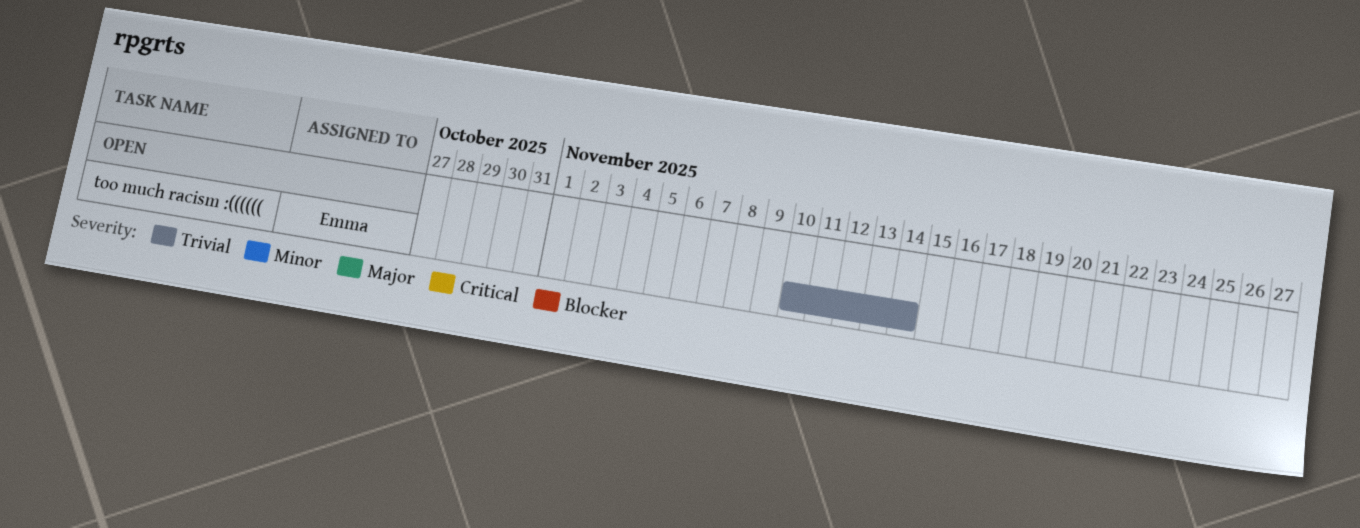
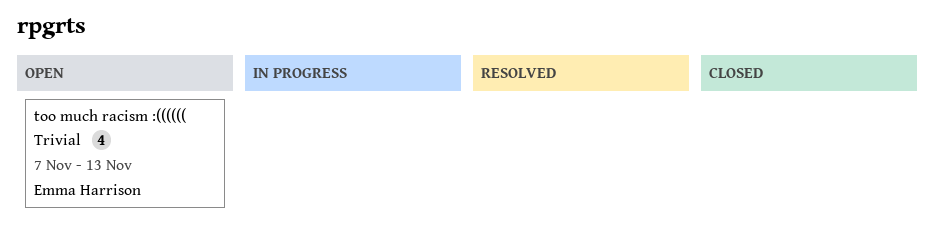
too much racism :((((((, start: Nov 10 -> Nov 7
too much racism :((((((, due: Nov 14 -> Nov 13

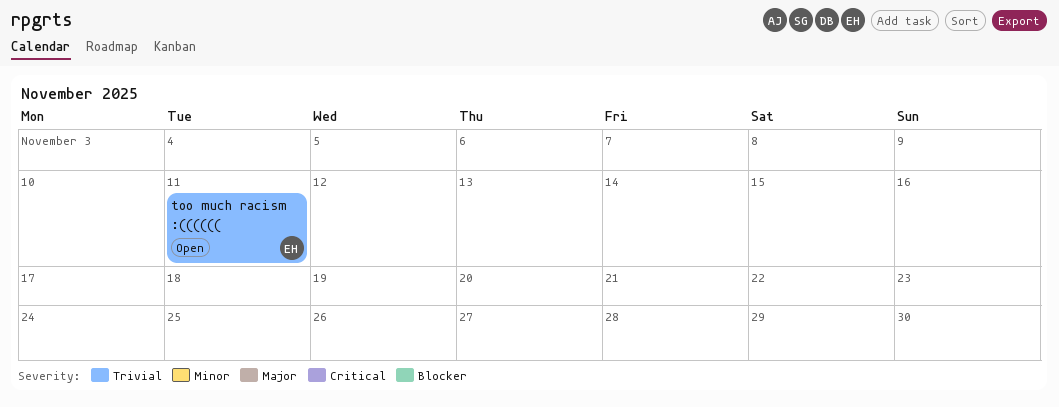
too much racism :((((((, due: Nov 13 -> Nov 11

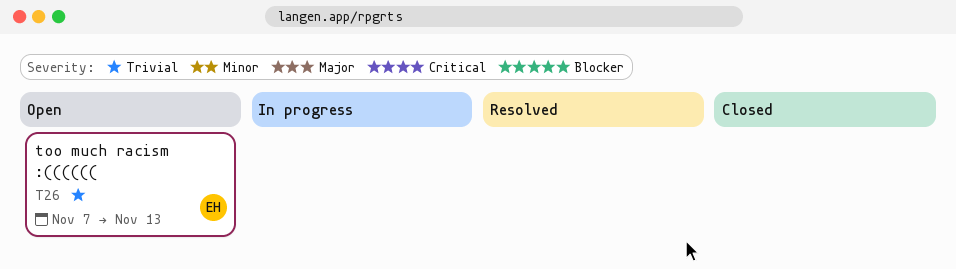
too much racism :((((((, due: Nov 11 -> Nov 13

